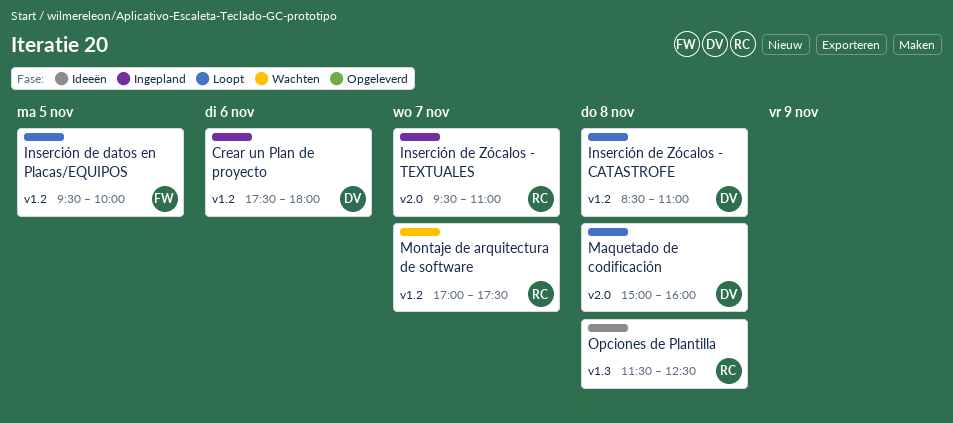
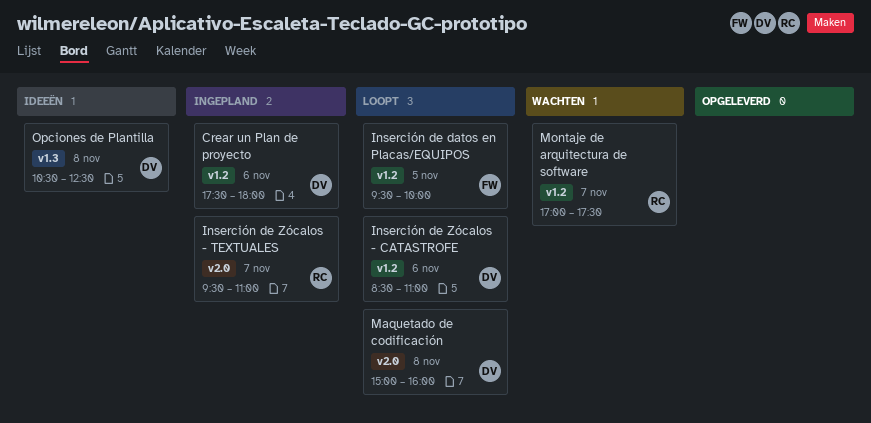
Inserción de Zócalos - CATASTROFE, day: Nov 8 -> Nov 6
Opciones de Plantilla, owner: RC -> DV
Opciones de Plantilla, begins: 11:30 -> 10:30

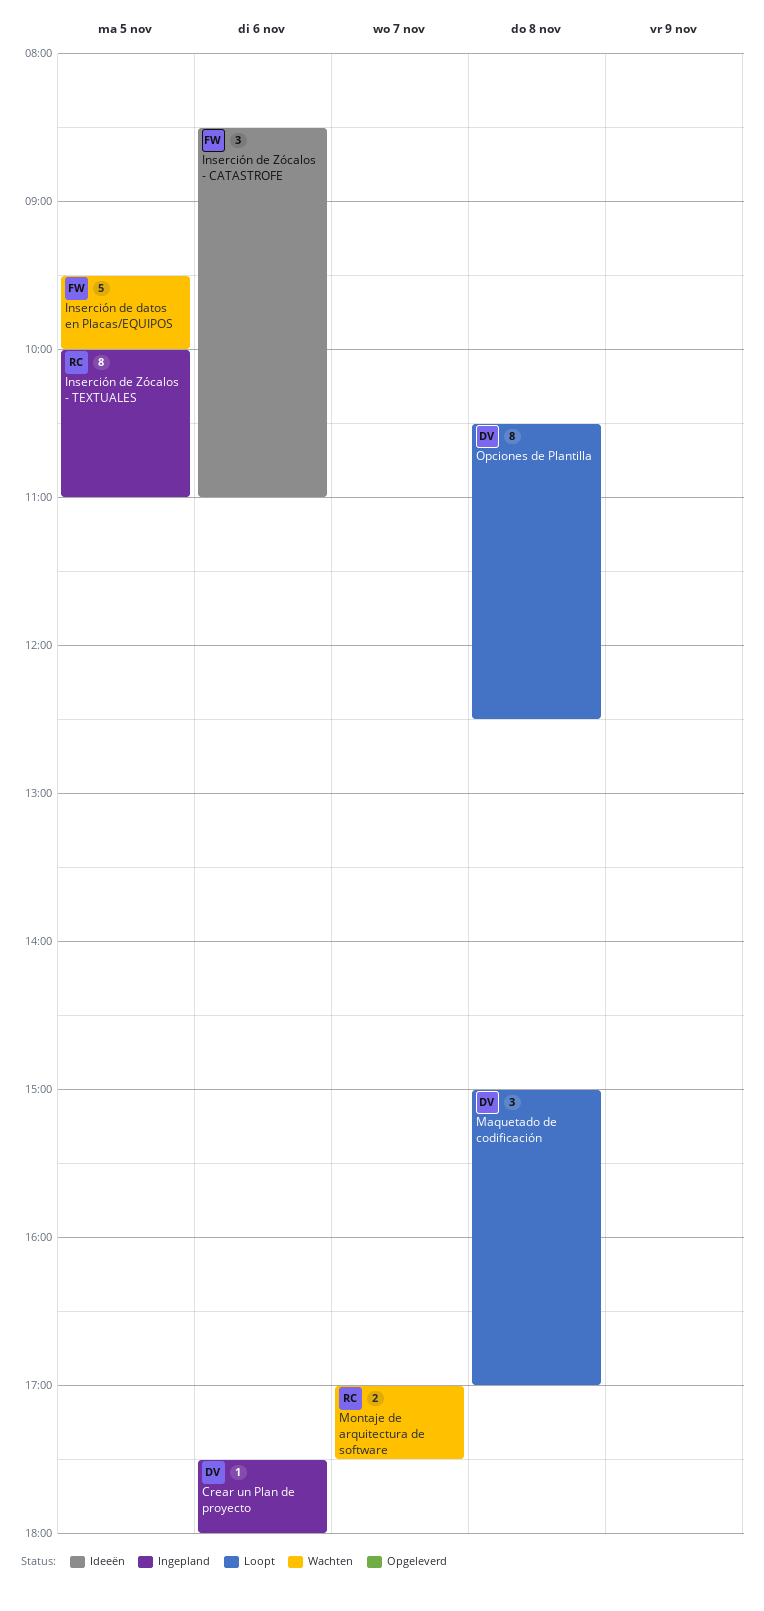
Inserción de datos en Placas/EQUIPOS, status: Loopt -> Wachten
Inserción de Zócalos - CATASTROFE, status: Loopt -> Ideeën
Inserción de Zócalos - CATASTROFE, owner: DV -> FW
Inserción de Zócalos - TEXTUALES, day: Nov 7 -> Nov 5
Inserción de Zócalos - TEXTUALES, begins: 09:30 -> 10:00
Maquetado de codificación, ends: 16:00 -> 17:00
Opciones de Plantilla, status: Ideeën -> Loopt

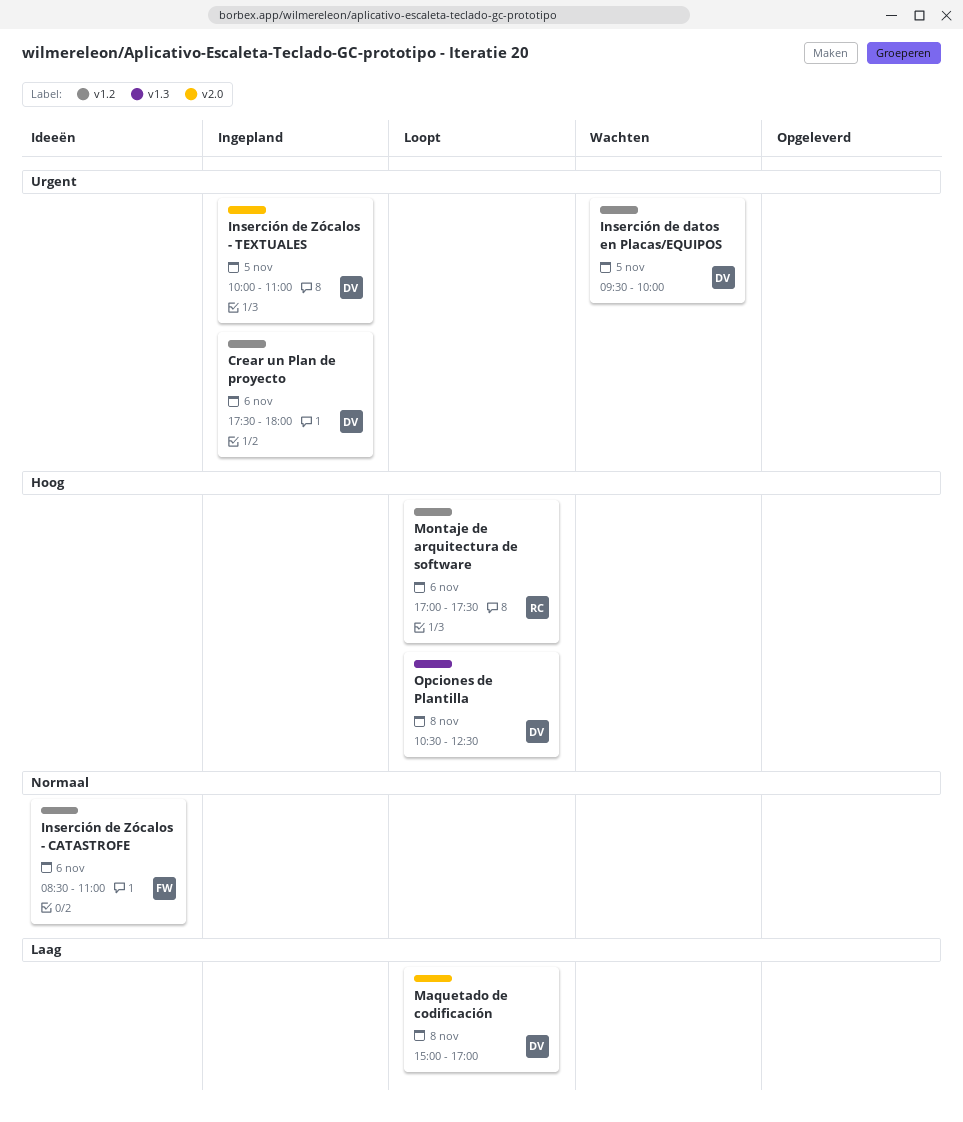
Inserción de datos en Placas/EQUIPOS, owner: FW -> DV
Inserción de Zócalos - TEXTUALES, owner: RC -> DV
Montaje de arquitectura de software, status: Wachten -> Loopt
Montaje de arquitectura de software, day: Nov 7 -> Nov 6

